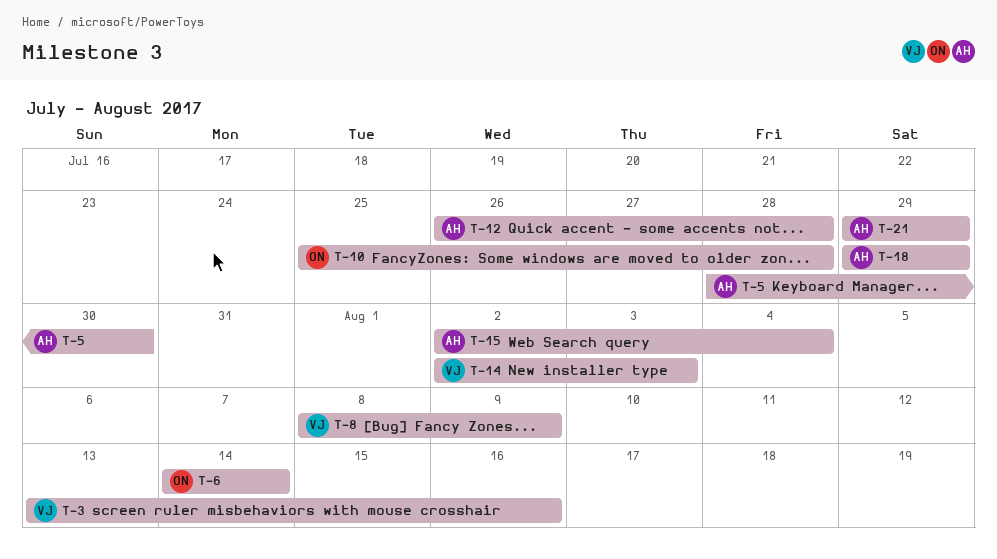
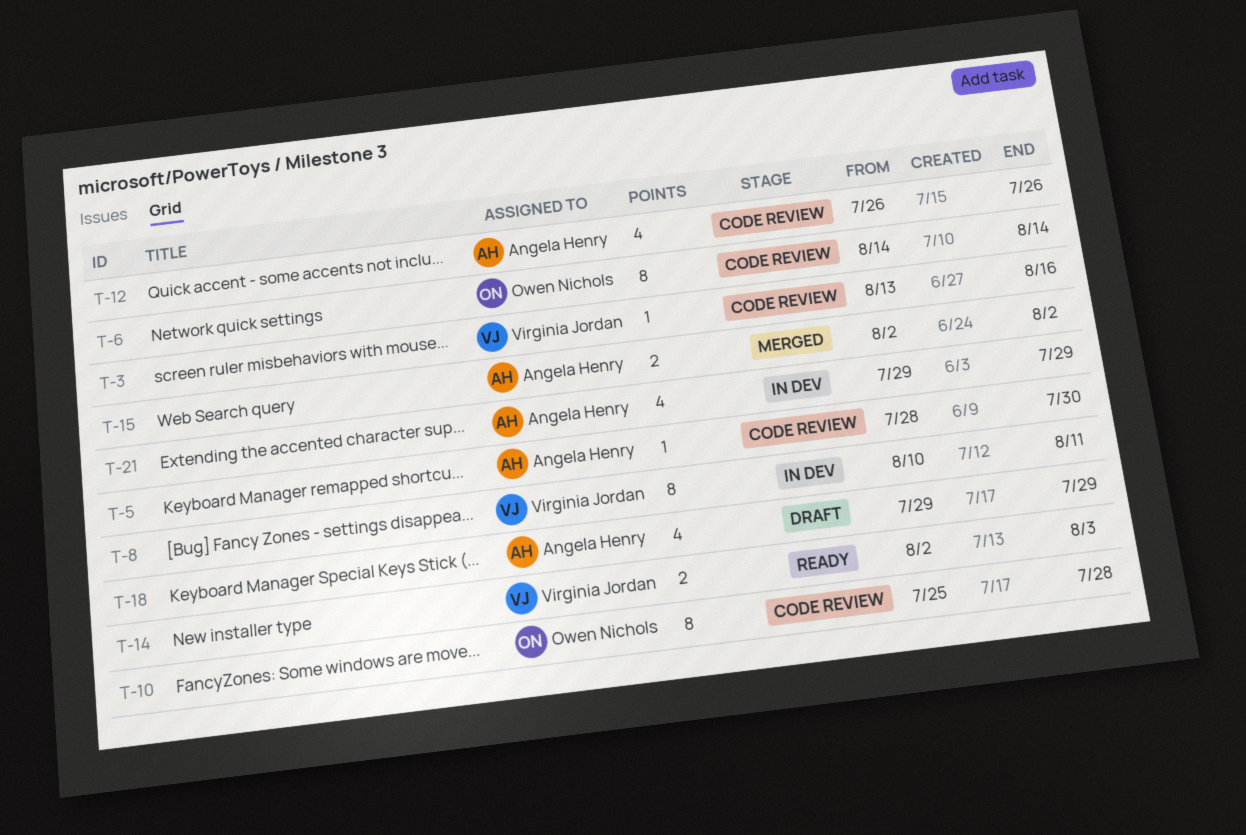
T-8, start: Aug 8 -> Aug 10
T-8, due: Aug 9 -> Aug 11
T-12, due: Jul 28 -> Jul 26
T-15, due: Aug 4 -> Aug 2

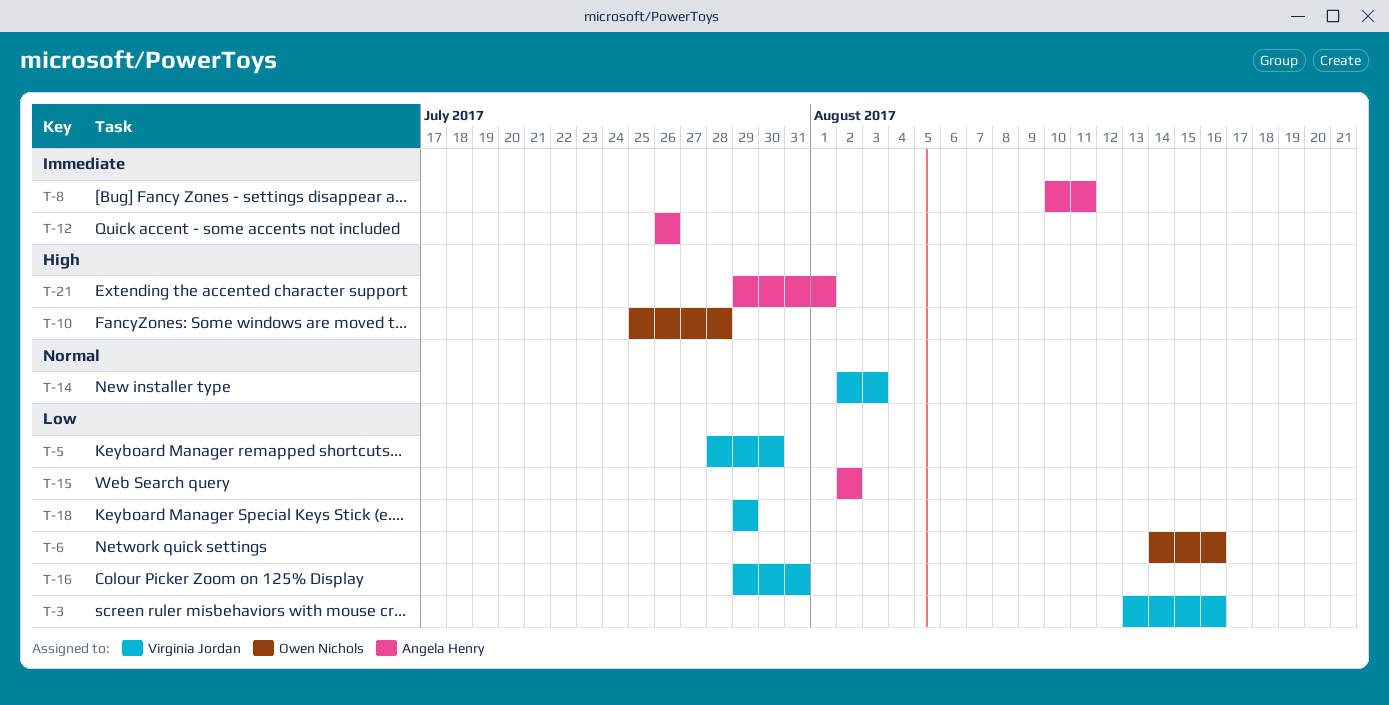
T-5, owner: Angela Henry -> Virginia Jordan
T-6, due: Aug 14 -> Aug 16
T-8, owner: Virginia Jordan -> Angela Henry
T-16: none -> present
T-18, owner: Angela Henry -> Virginia Jordan
T-21, due: Jul 29 -> Aug 1

